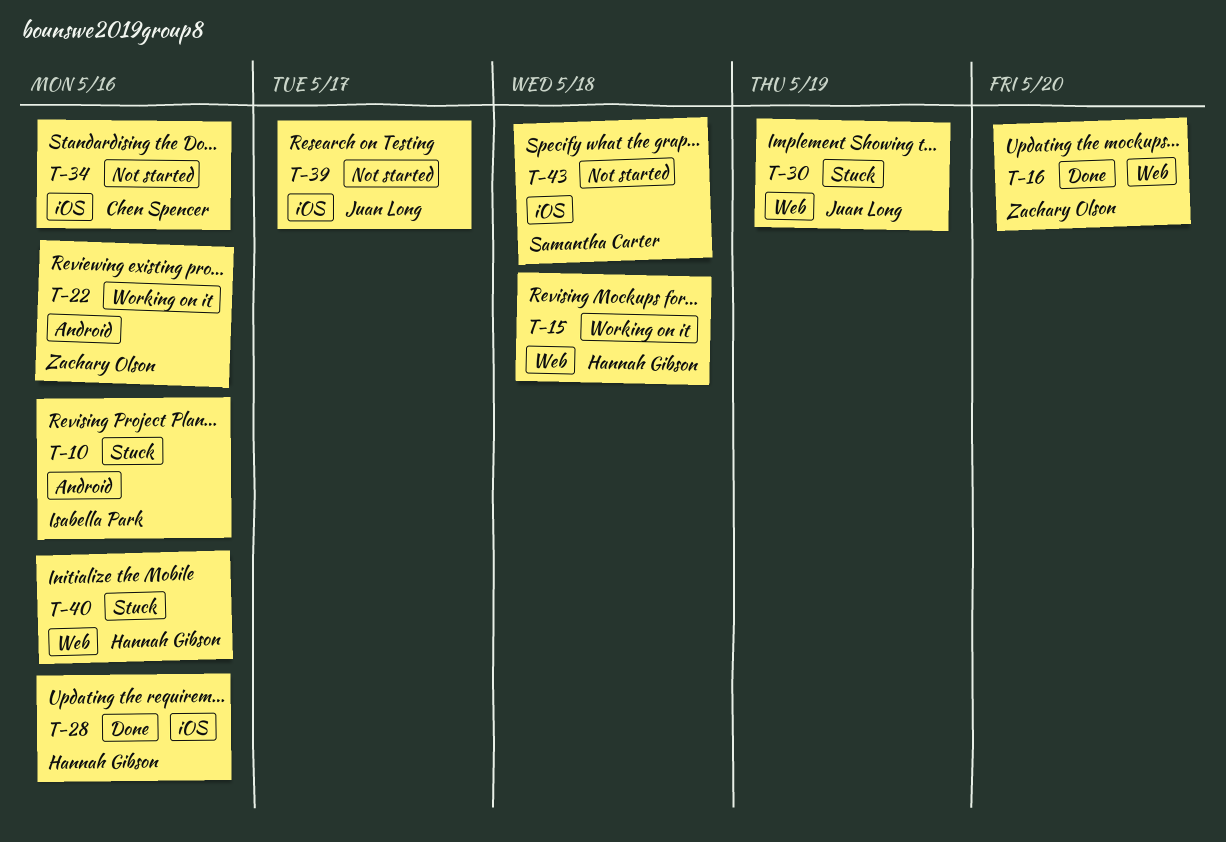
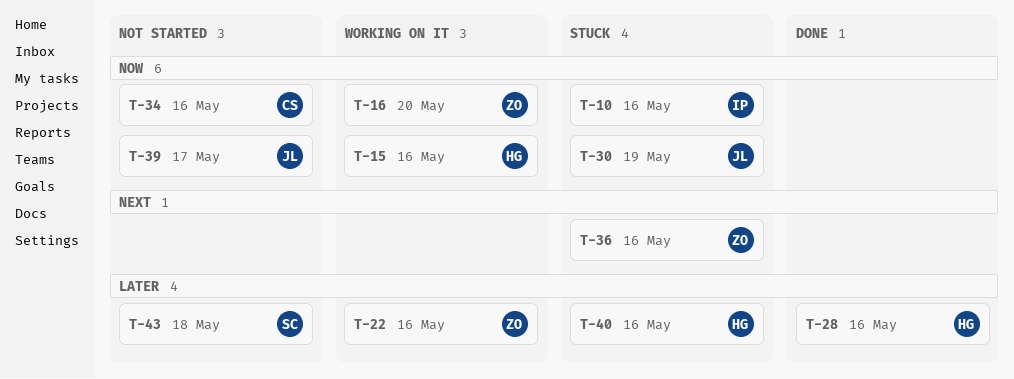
T-15, due: May 18 -> May 16
T-16, status: Done -> Working on it
T-36: none -> present

